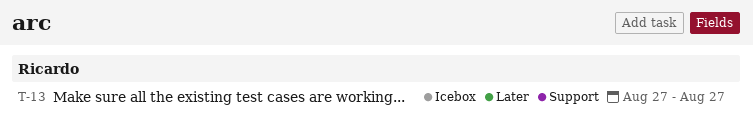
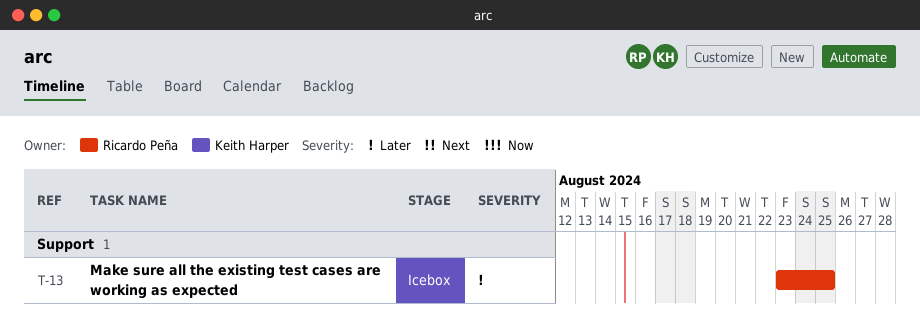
T-13, start: Aug 27 -> Aug 23
T-13, due: Aug 27 -> Aug 25

